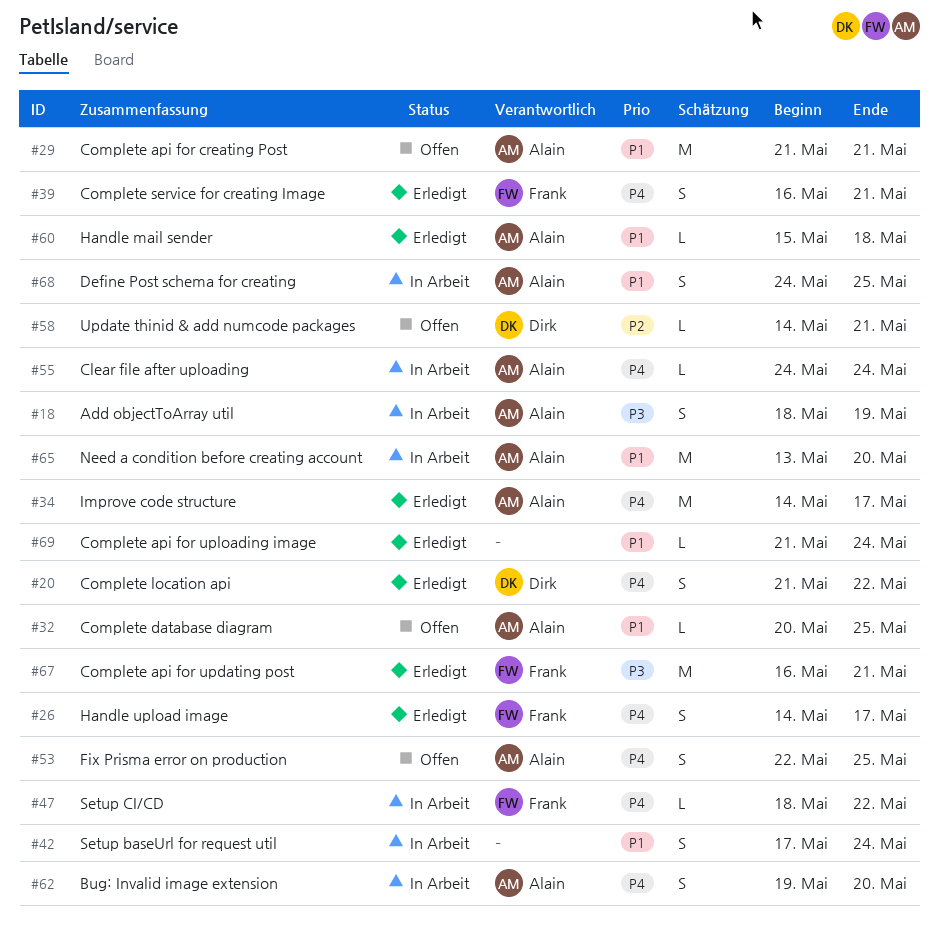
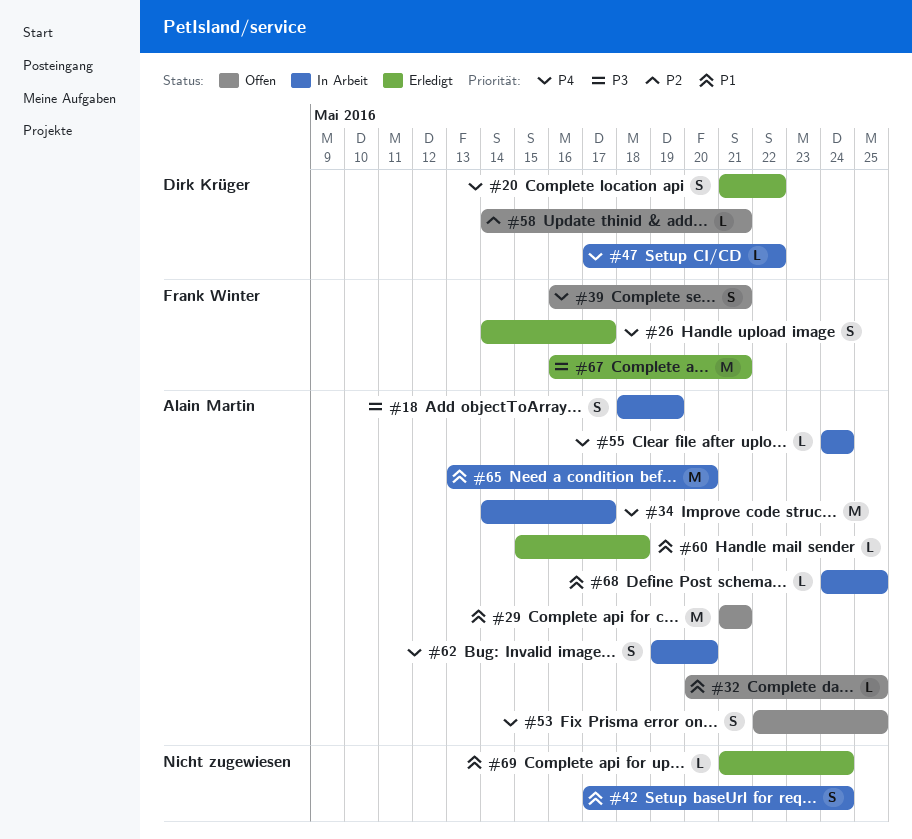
#34, status: Erledigt -> In Arbeit
#39, status: Erledigt -> Offen
#47, owner: Frank Winter -> Dirk Krüger
#47, start: May 18 -> May 17
#68, estimate: S -> L

